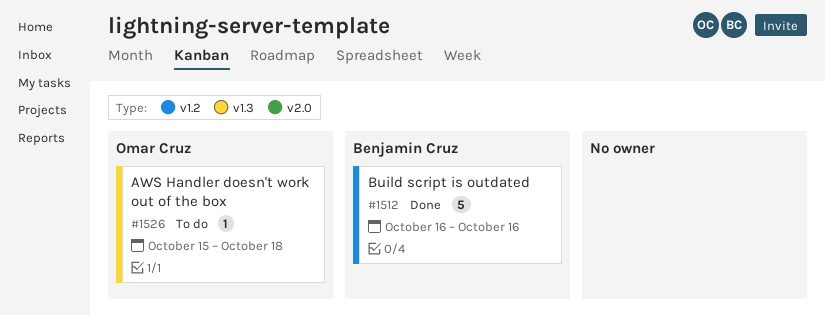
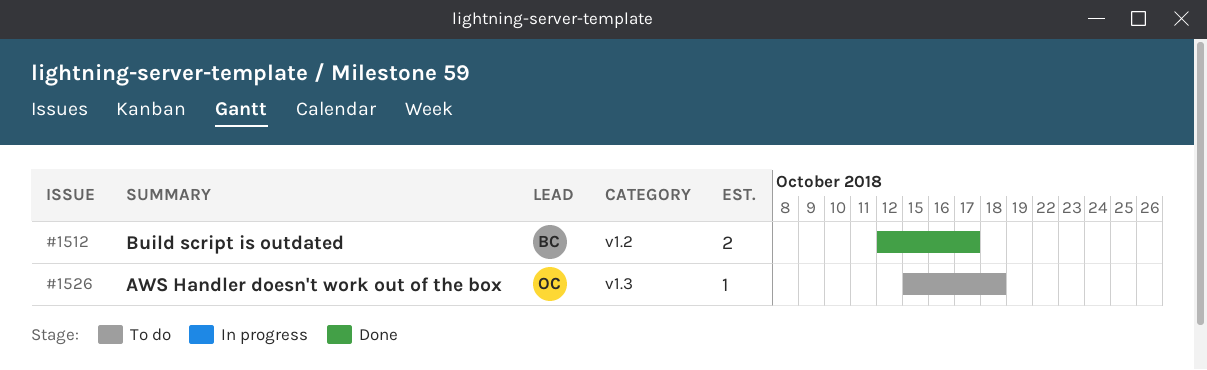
#1512, estimate: 5 -> 2
#1512, start: Oct 16 -> Oct 12
#1512, due: Oct 16 -> Oct 17

